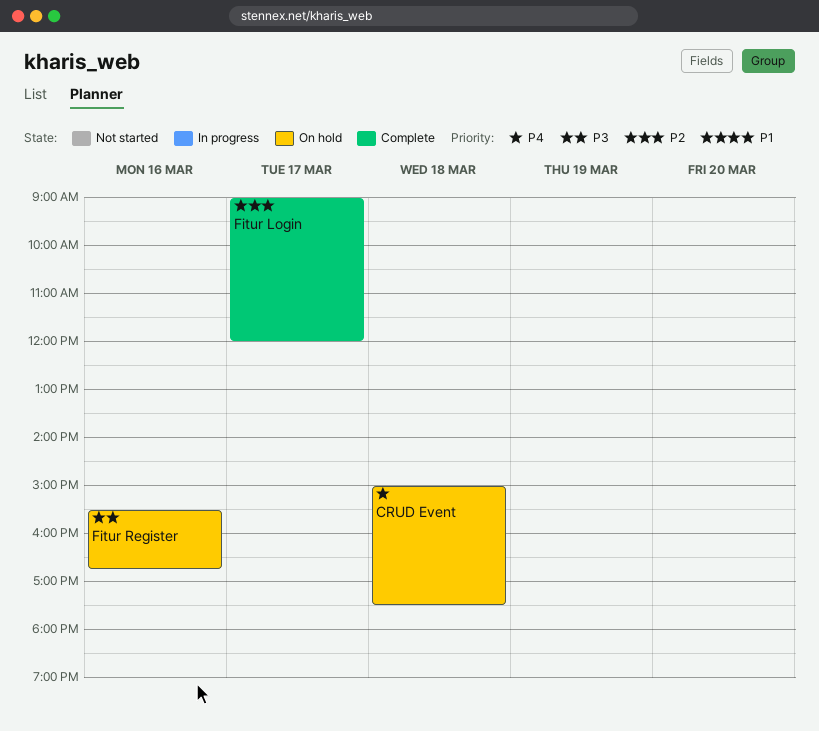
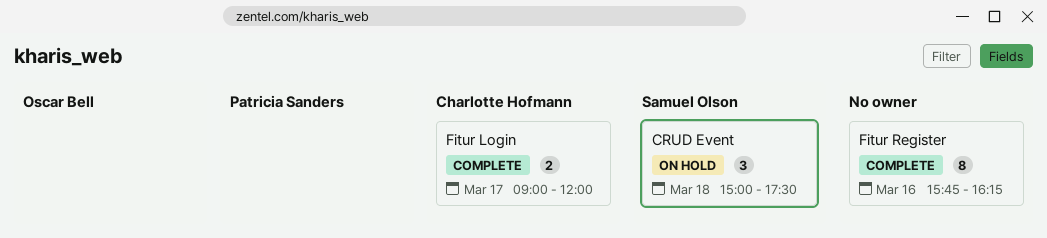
Fitur Register, status: On hold -> Complete
Fitur Register, begins: 15:30 -> 15:45
Fitur Register, ends: 16:45 -> 16:15

